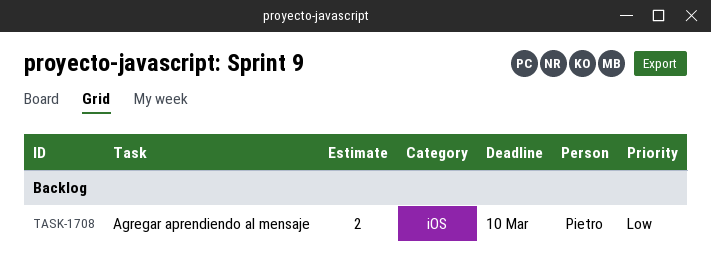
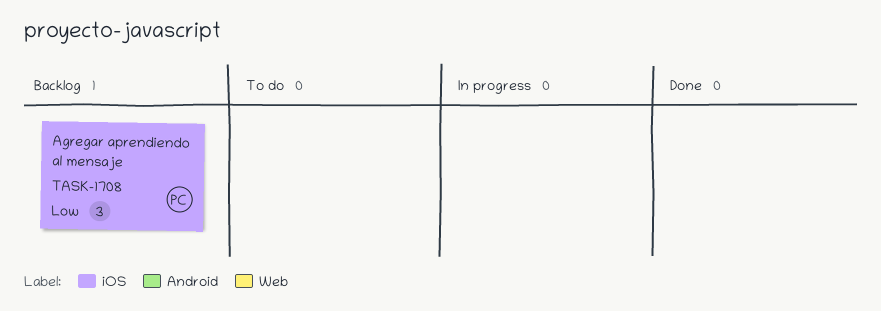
TASK-1708, estimate: 2 -> 3

